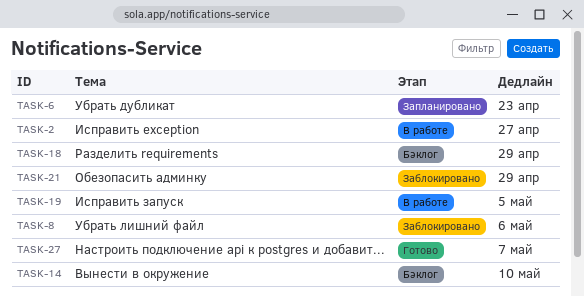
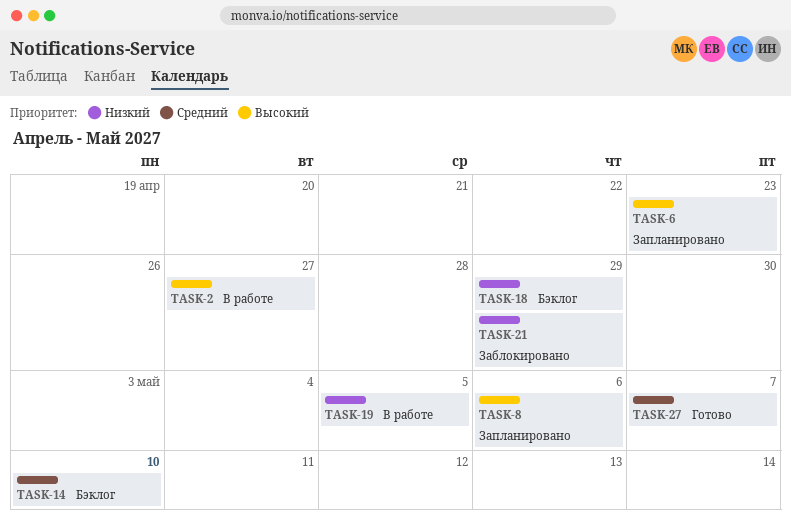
TASK-8, status: Заблокировано -> Запланировано

